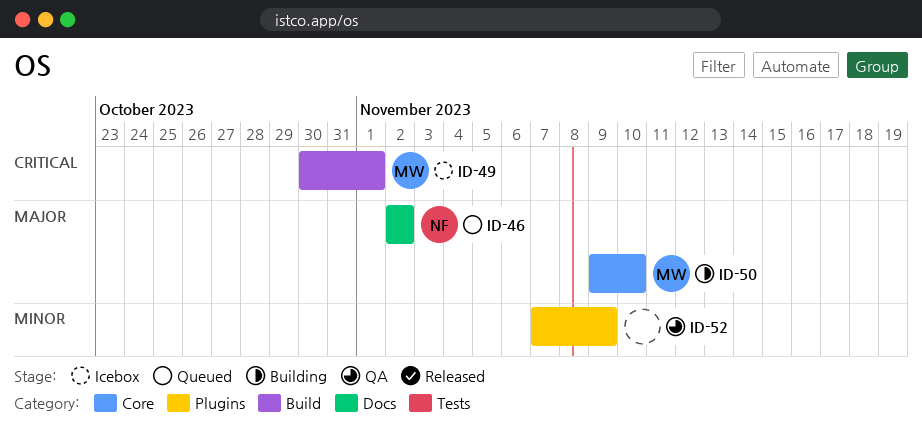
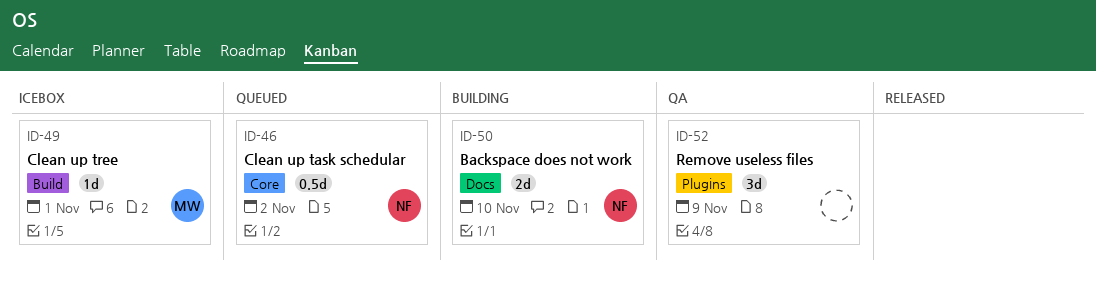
ID-46, label: Docs -> Core
ID-50, owner: MW -> NF
ID-50, label: Core -> Docs

